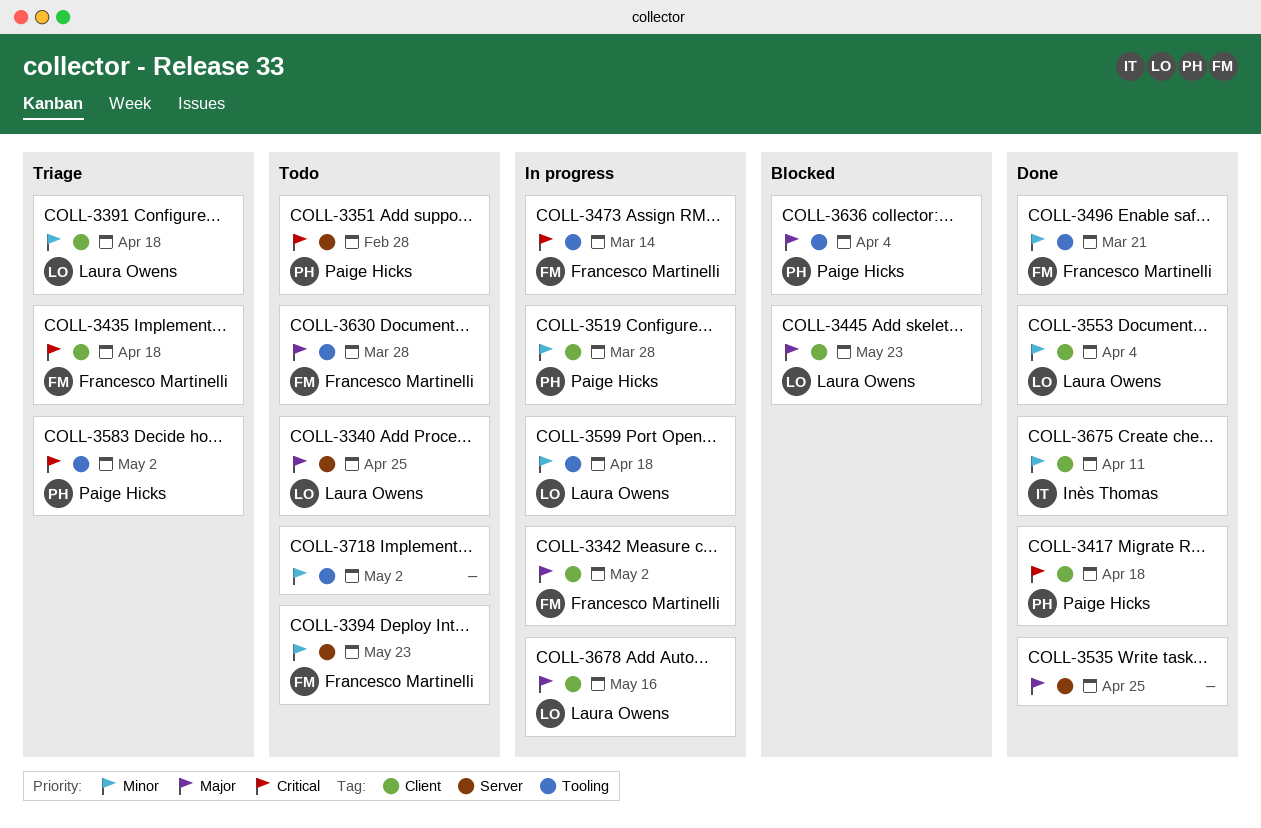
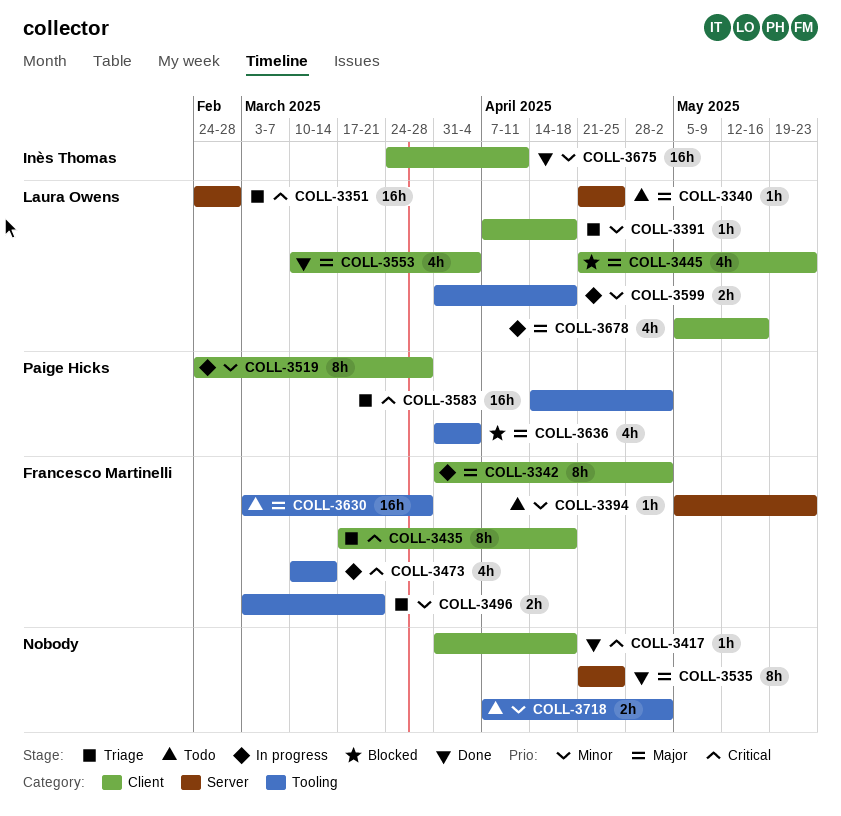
COLL-3351, status: Todo -> Triage
COLL-3351, owner: Paige Hicks -> Laura Owens
COLL-3417, owner: Paige Hicks -> none
COLL-3496, status: Done -> Triage
COLL-3553, priority: Minor -> Major

